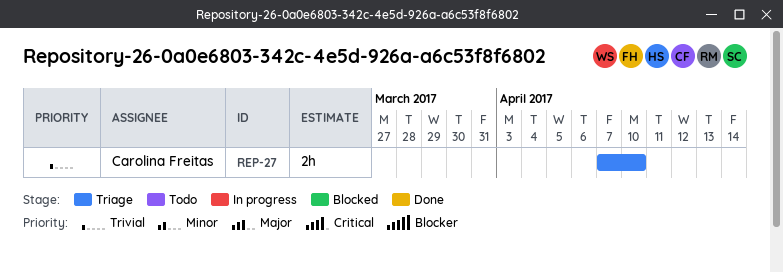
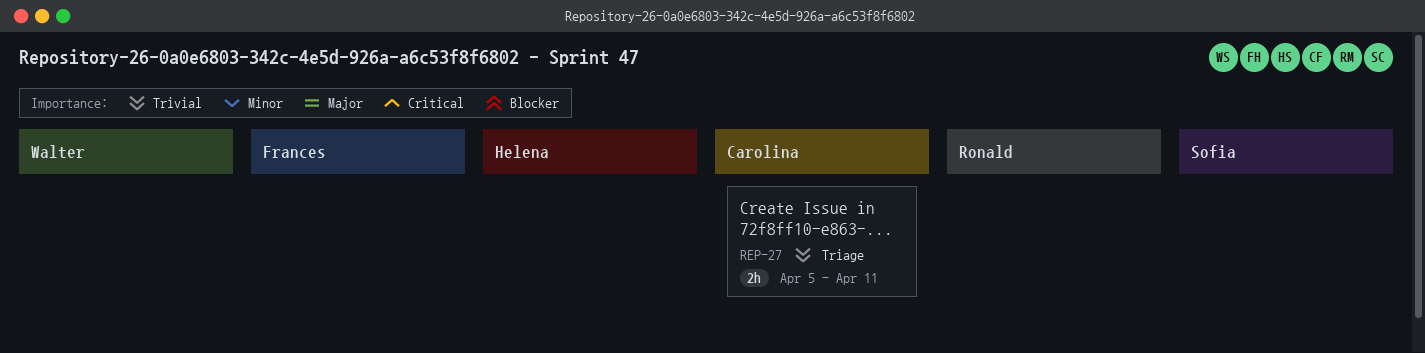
REP-27, start: Apr 7 -> Apr 5
REP-27, due: Apr 10 -> Apr 11

